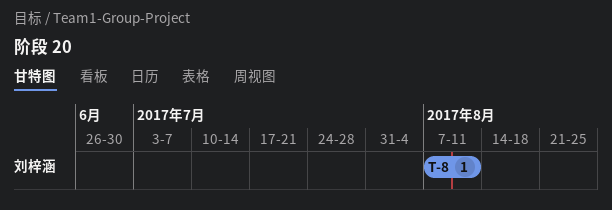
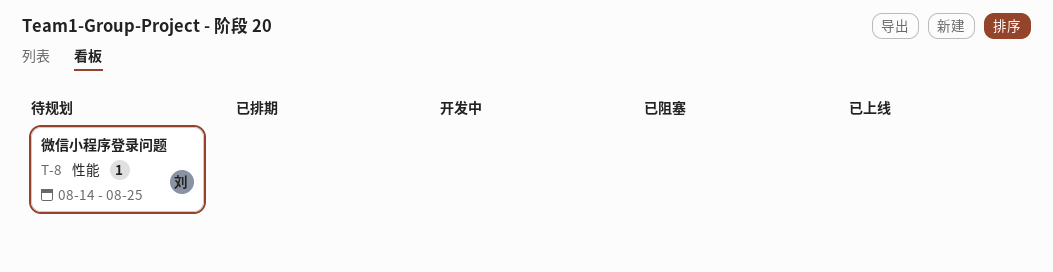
T-8, start: Aug 7 -> Aug 14
T-8, due: Aug 11 -> Aug 25

